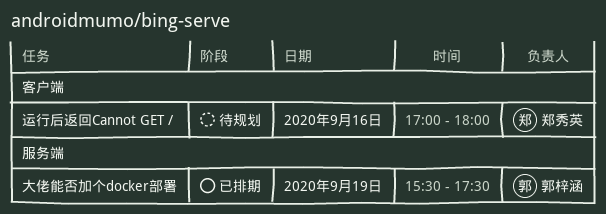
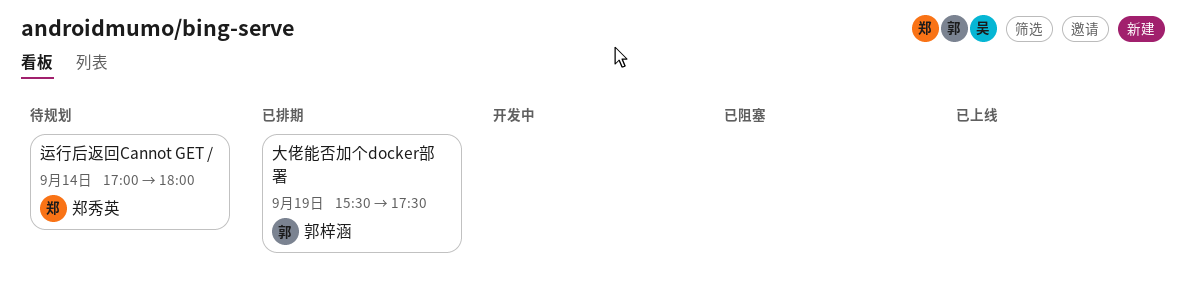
运行后返回Cannot GET /, day: Sep 16 -> Sep 14

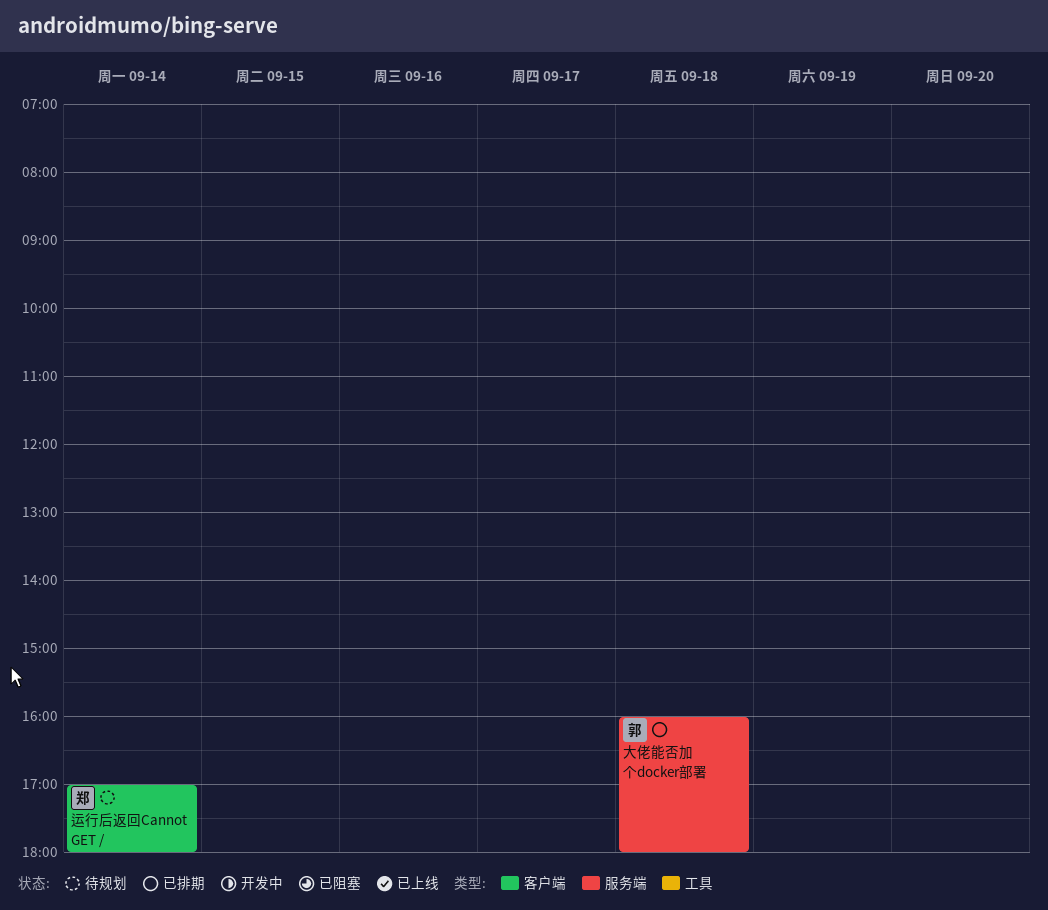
大佬能否加个docker部署, day: Sep 19 -> Sep 18
大佬能否加个docker部署, begins: 15:30 -> 16:00
大佬能否加个docker部署, ends: 17:30 -> 18:00

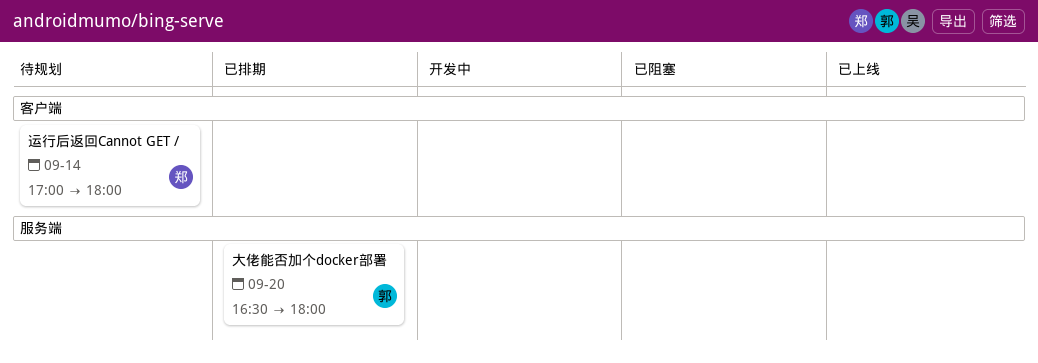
大佬能否加个docker部署, day: Sep 18 -> Sep 20
大佬能否加个docker部署, begins: 16:00 -> 16:30

